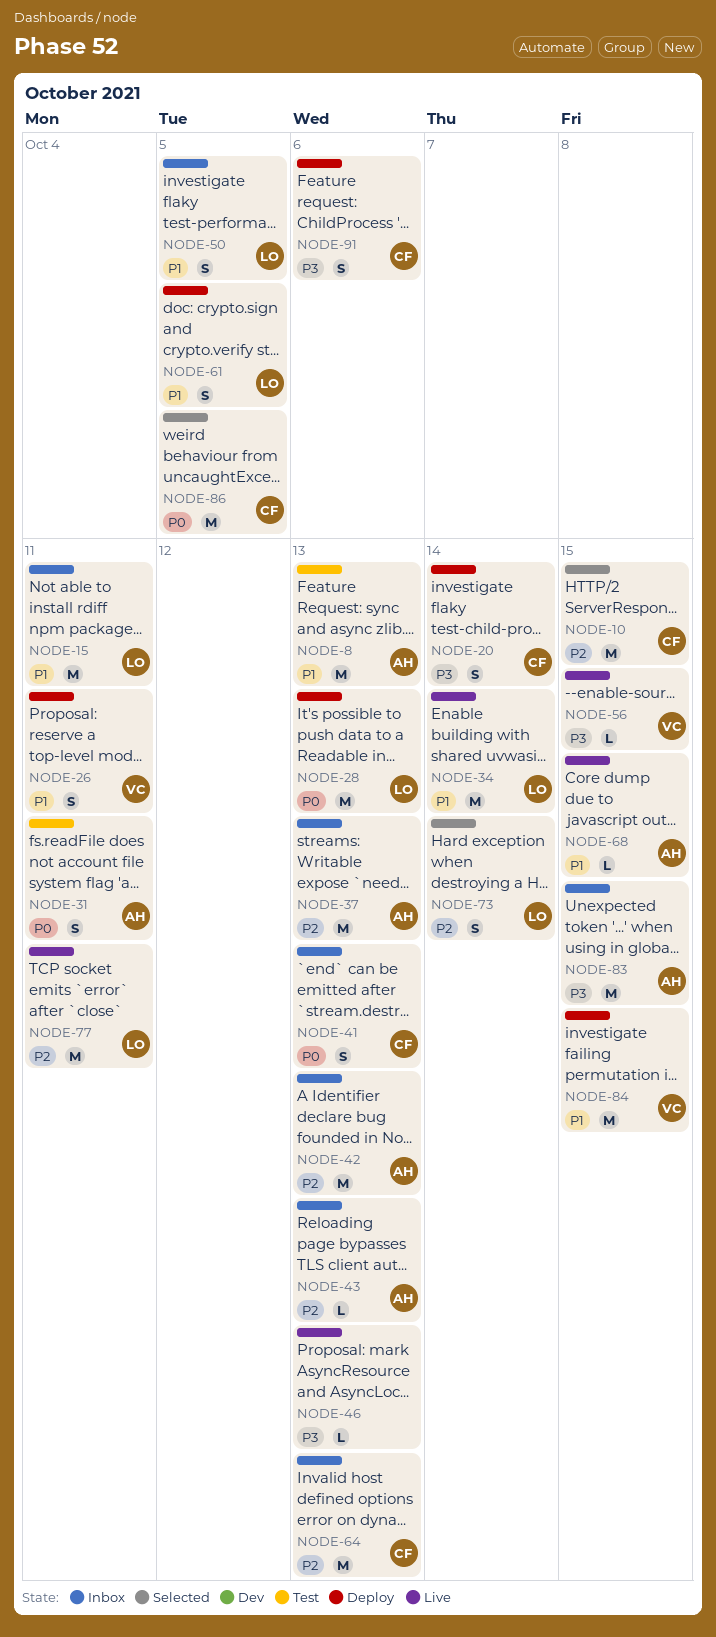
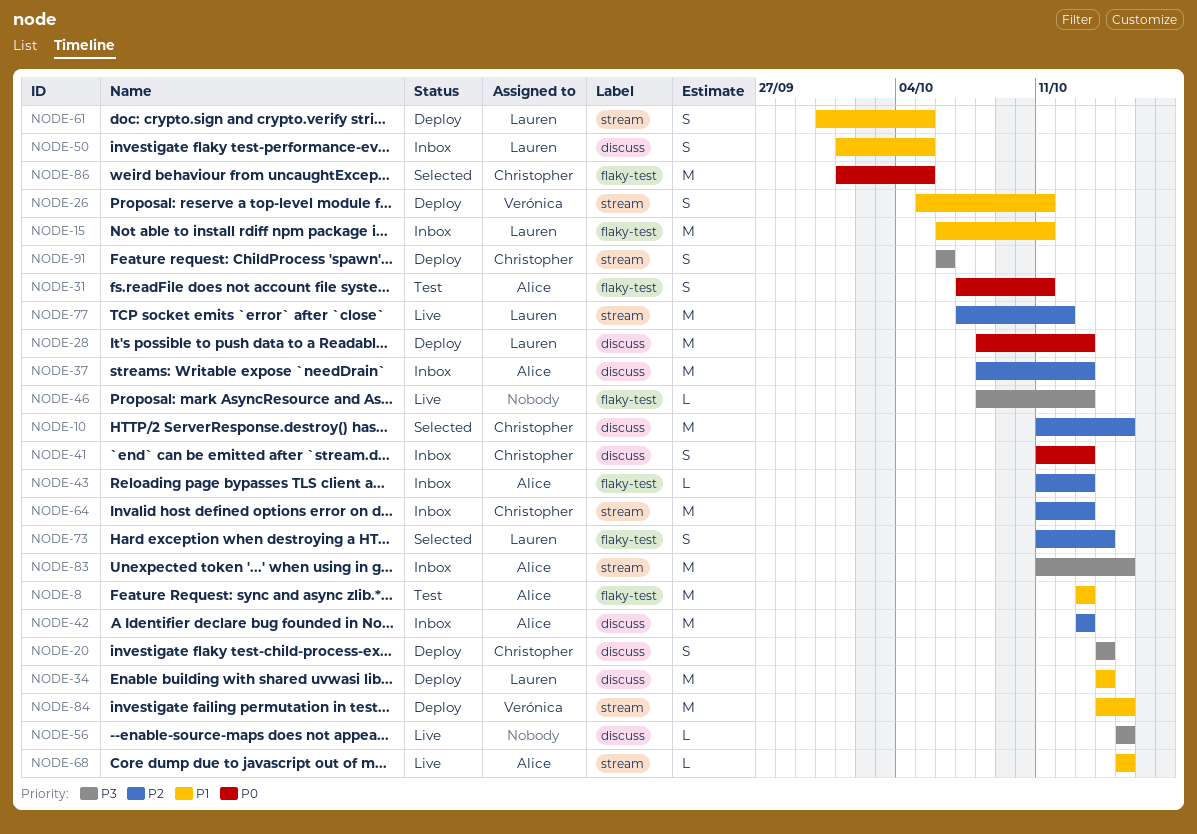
NODE-34, status: Live -> Deploy
NODE-56, owner: Verónica -> none
NODE-77, due: Oct 11 -> Oct 12

